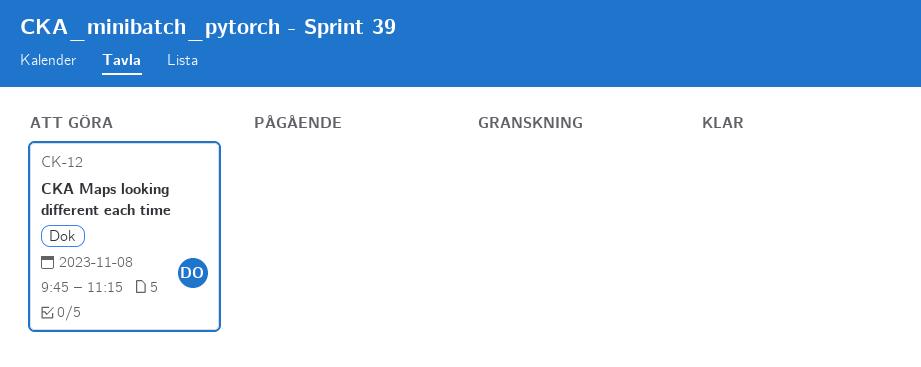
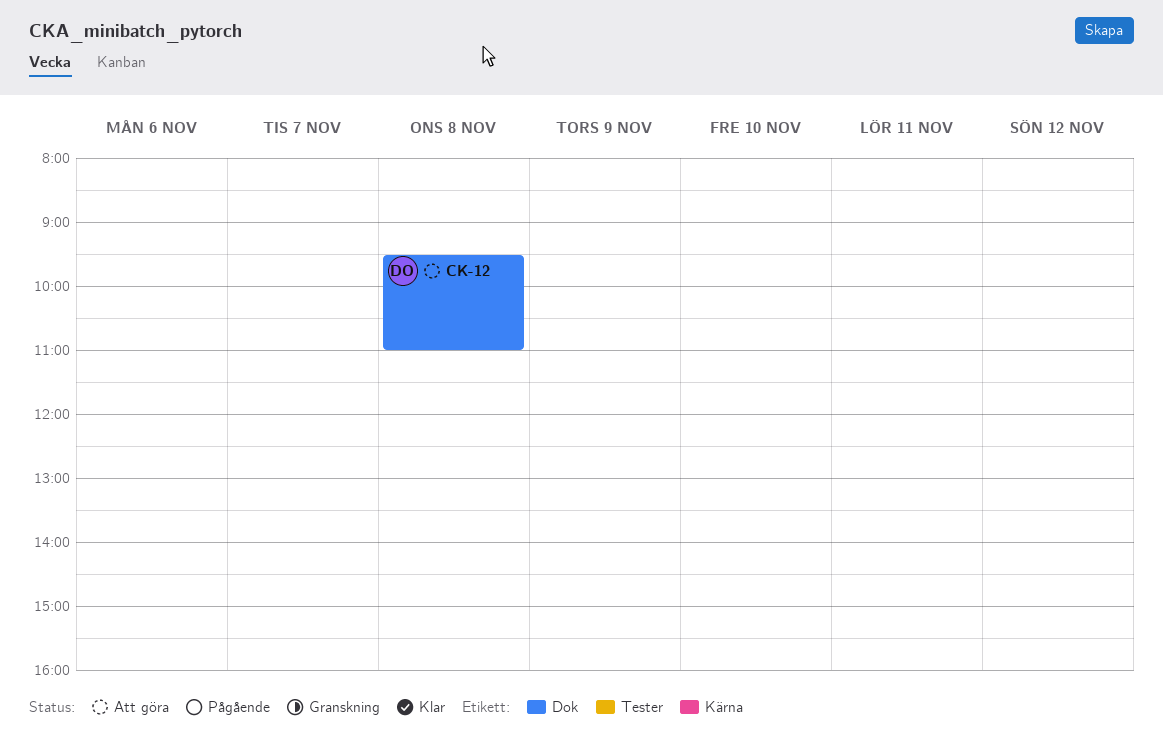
CK-12, begins: 09:45 -> 09:30
CK-12, ends: 11:15 -> 11:00

